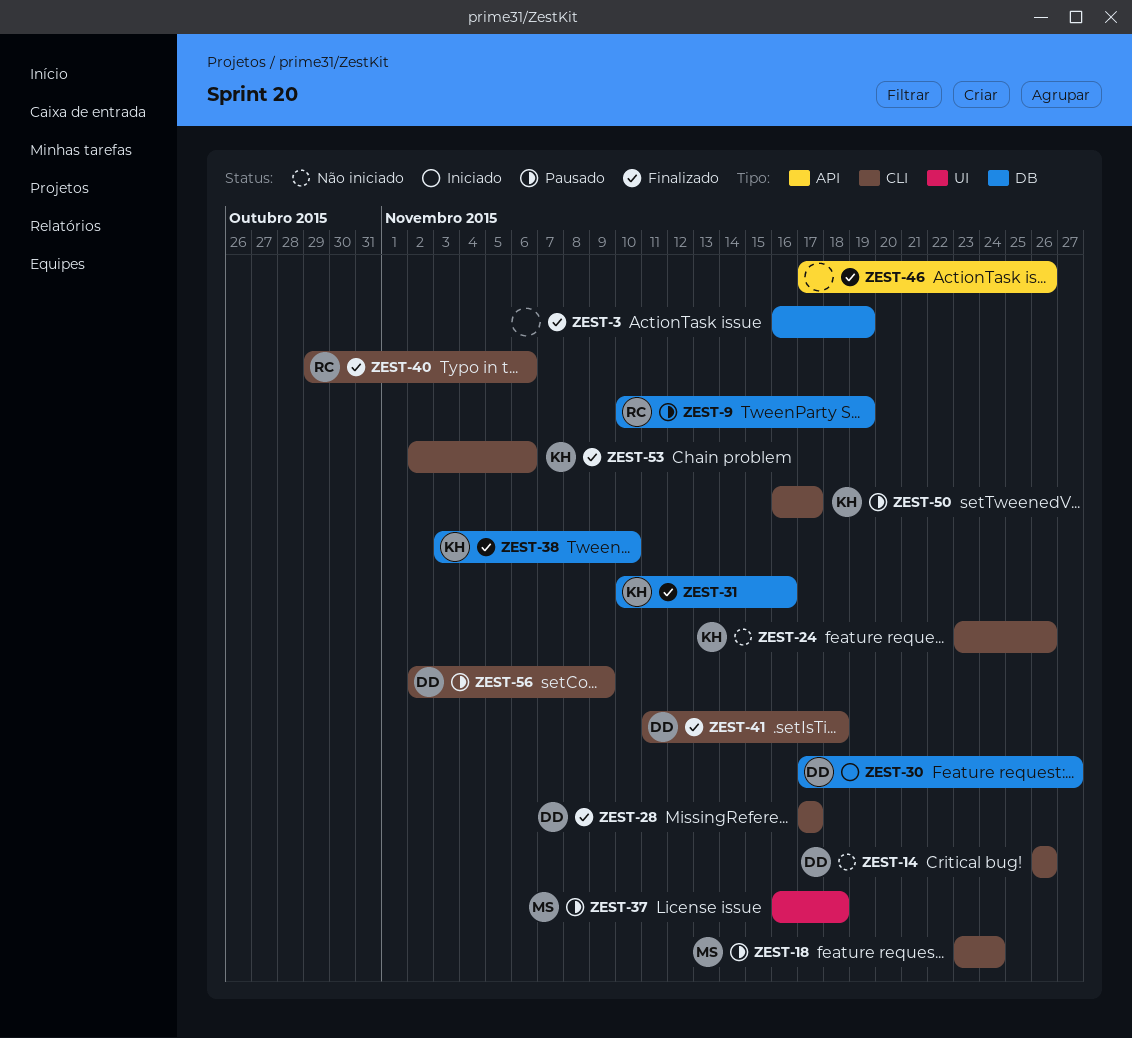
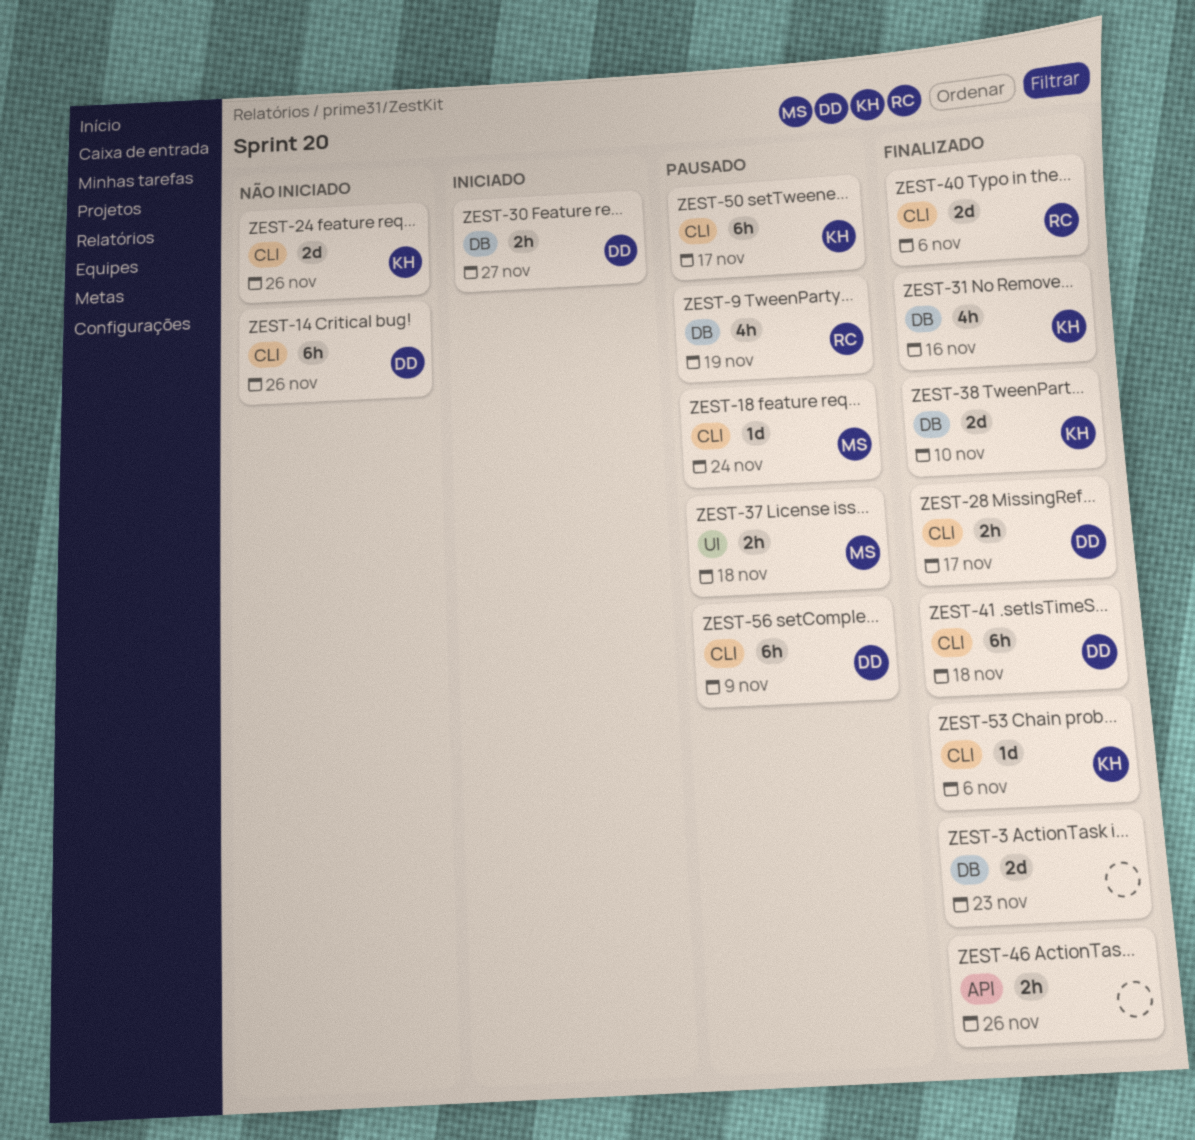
ZEST-3, due: Nov 19 -> Nov 23

